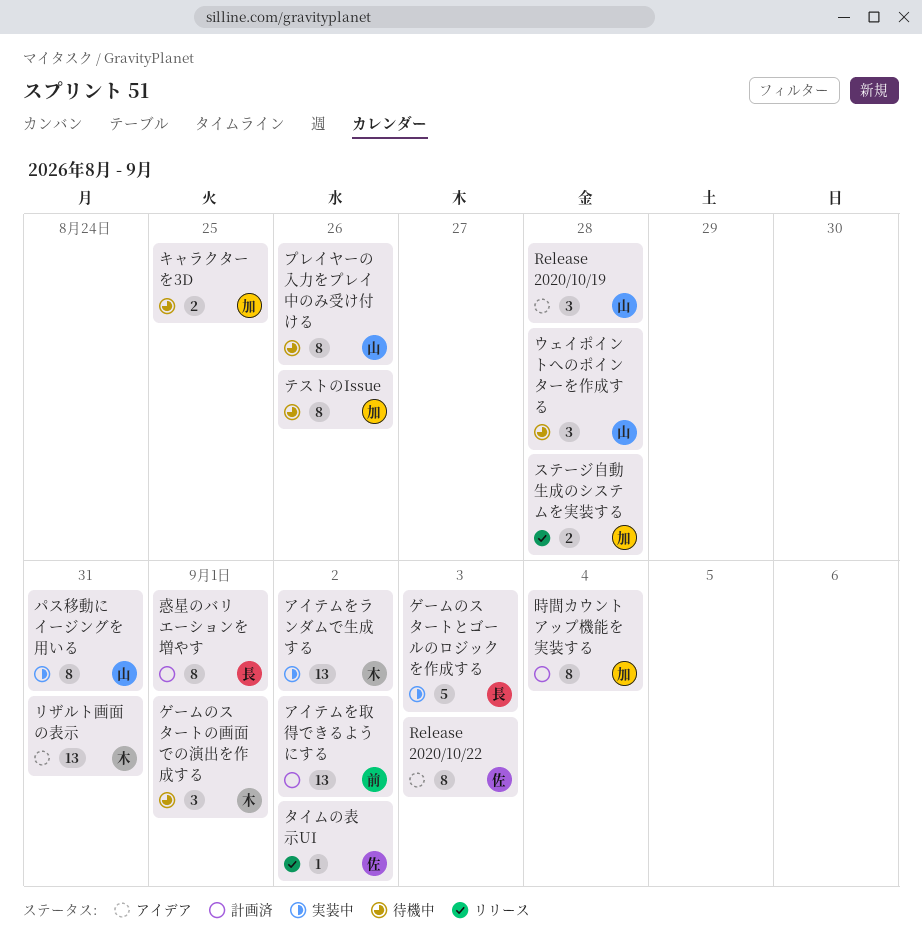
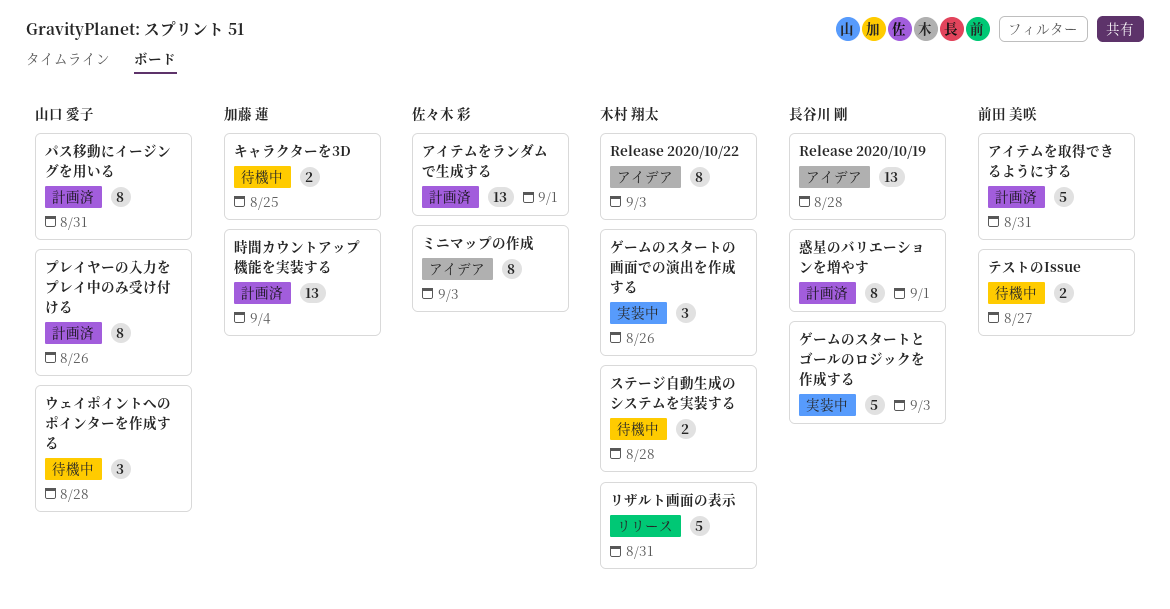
Release 2020/10/19, owner: 山口 愛子 -> 長谷川 剛
Release 2020/10/19, estimate: 3 -> 13
Release 2020/10/22, owner: 佐々木 彩 -> 木村 翔太
アイテムをランダムで生成する, status: 実装中 -> 計画済
アイテムをランダムで生成する, owner: 木村 翔太 -> 佐々木 彩
アイテムをランダムで生成する, due: Sep 2 -> Sep 1
アイテムを取得できるようにする, estimate: 13 -> 5
アイテムを取得できるようにする, due: Sep 2 -> Aug 31
ゲームのスタートの画面での演出を作成する, status: 待機中 -> 実装中
ゲームのスタートの画面での演出を作成する, due: Sep 1 -> Aug 26
ステージ自動生成のシステムを実装する, status: リリース -> 待機中
ステージ自動生成のシステムを実装する, owner: 加藤 蓮 -> 木村 翔太
タイムの表示UI: present -> none
テストのIssue, owner: 加藤 蓮 -> 前田 美咲
テストのIssue, estimate: 8 -> 2
テストのIssue, due: Aug 26 -> Aug 27
パス移動にイージングを用いる, status: 実装中 -> 計画済
プレイヤーの入力をプレイ中のみ受け付ける, status: 待機中 -> 計画済
ミニマップの作成: none -> present
リザルト画面の表示, status: アイデア -> リリース
リザルト画面の表示, estimate: 13 -> 5
時間カウントアップ機能を実装する, estimate: 8 -> 13

